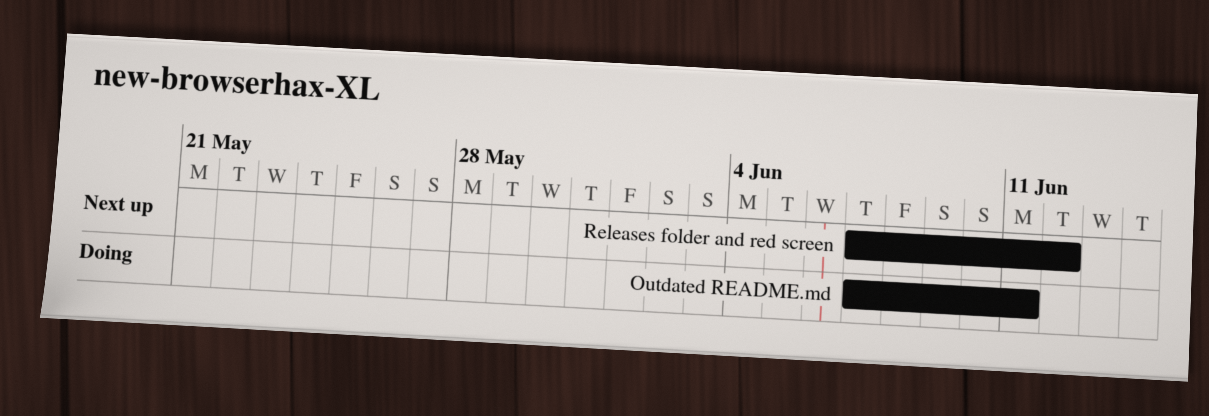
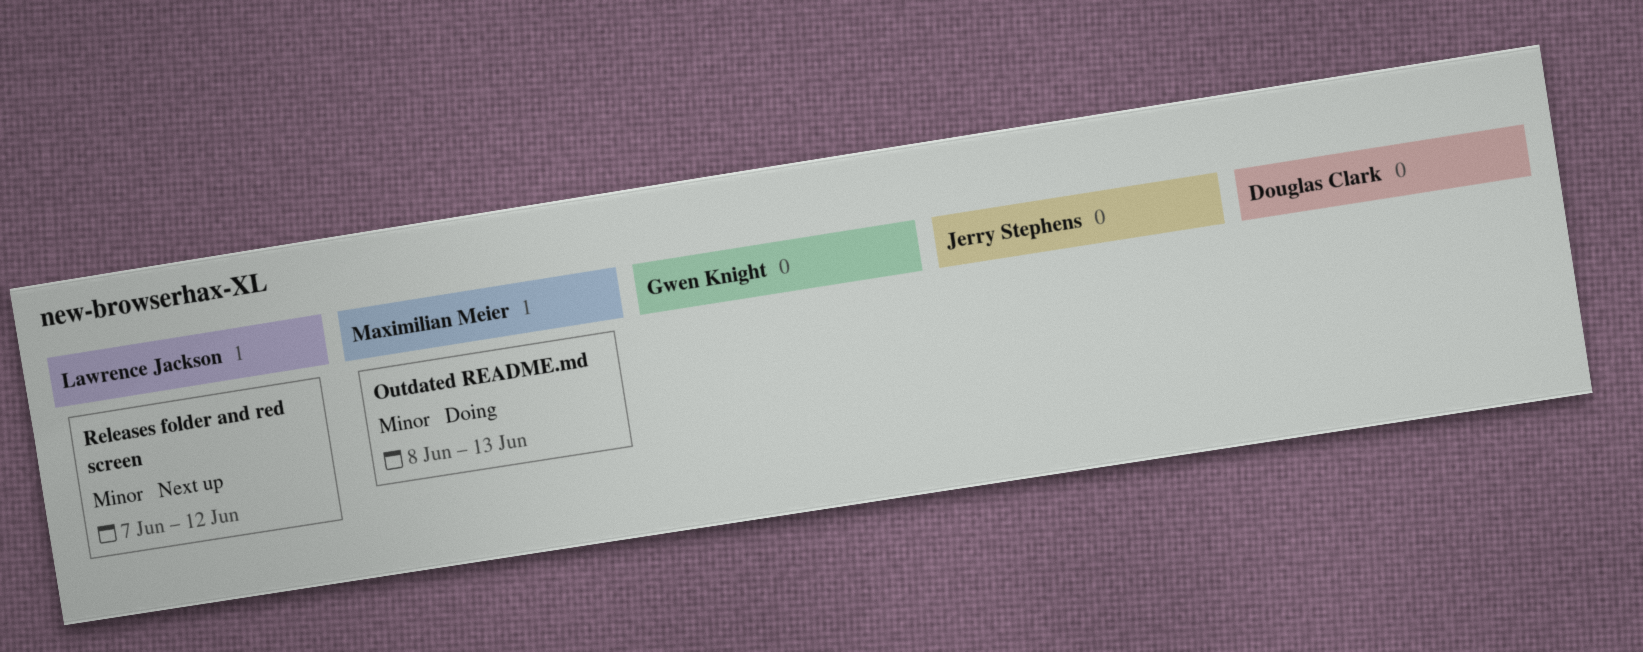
Outdated README.md, start: Jun 7 -> Jun 8
Outdated README.md, due: Jun 11 -> Jun 13

